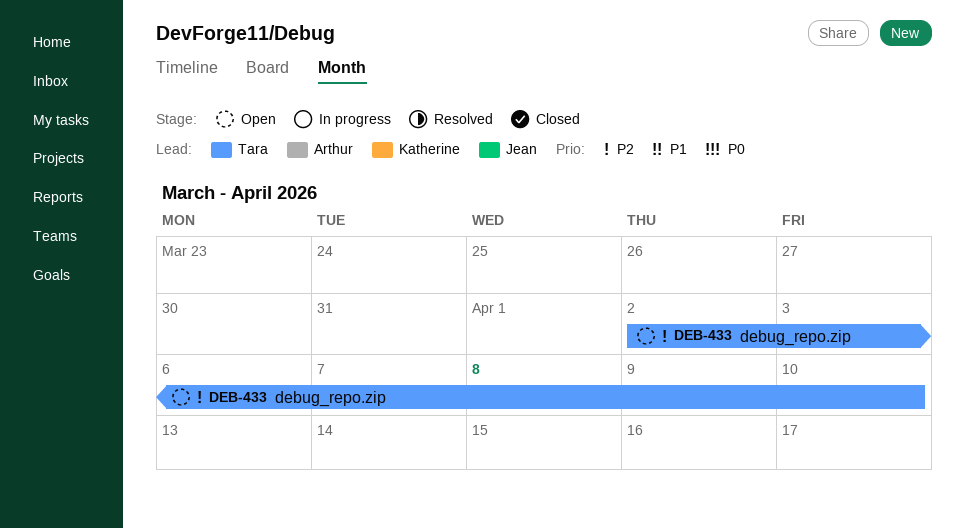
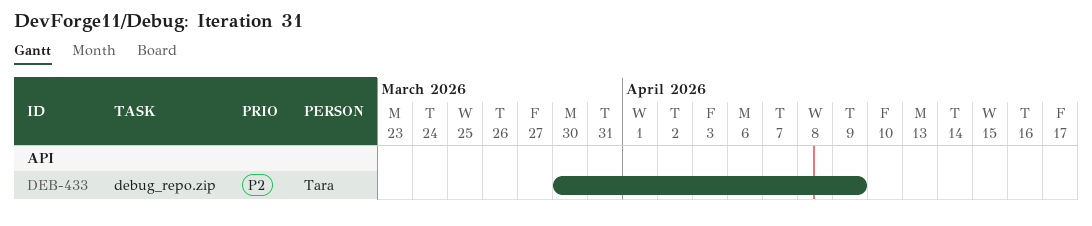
DEB-433, start: Apr 2 -> Mar 30
DEB-433, due: Apr 10 -> Apr 9

